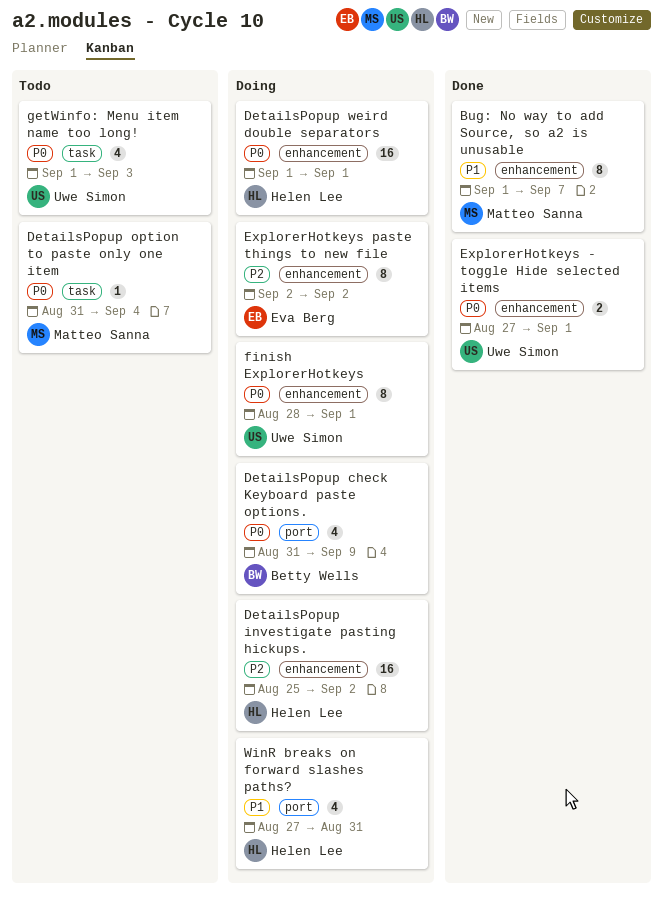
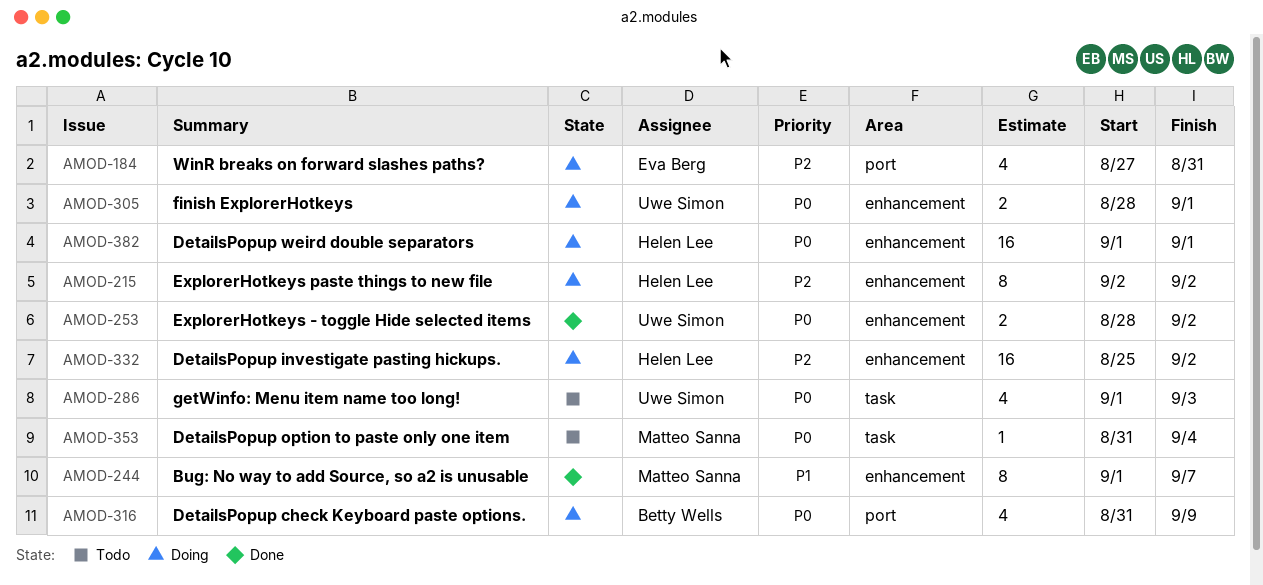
ExplorerHotkeys - toggle Hide selected items, start: Aug 27 -> Aug 28
ExplorerHotkeys - toggle Hide selected items, due: Sep 1 -> Sep 2
ExplorerHotkeys paste things to new file, owner: Eva Berg -> Helen Lee
finish ExplorerHotkeys, estimate: 8 -> 2
WinR breaks on forward slashes paths?, owner: Helen Lee -> Eva Berg
WinR breaks on forward slashes paths?, priority: P1 -> P2

